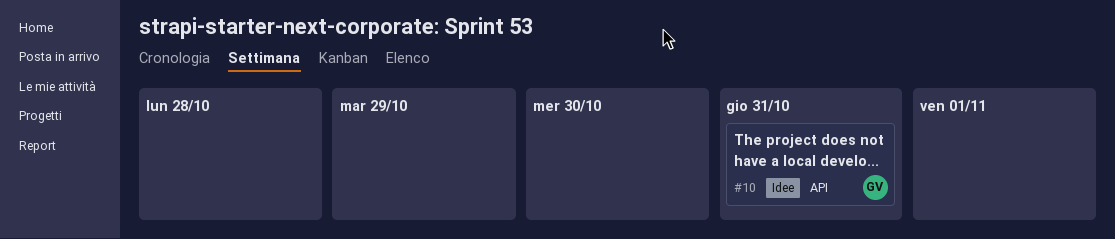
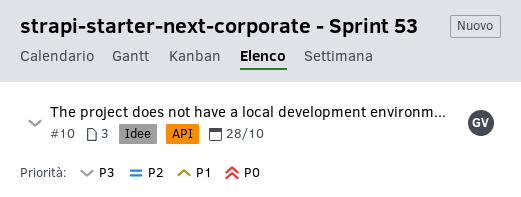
#10, due: Oct 31 -> Oct 28

